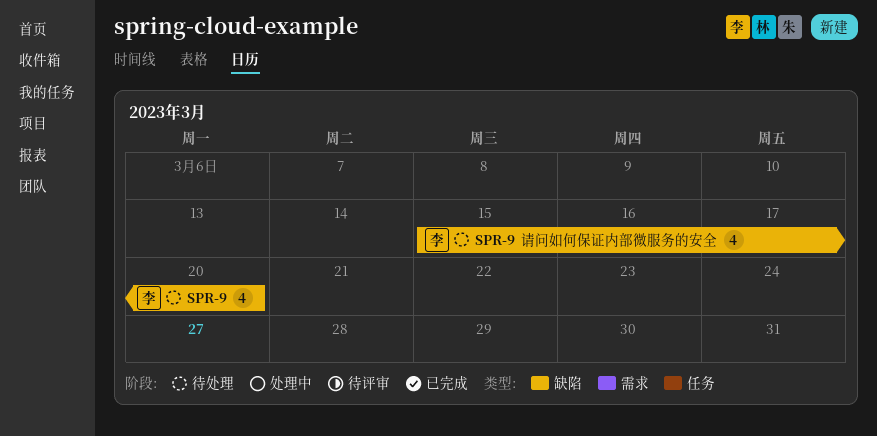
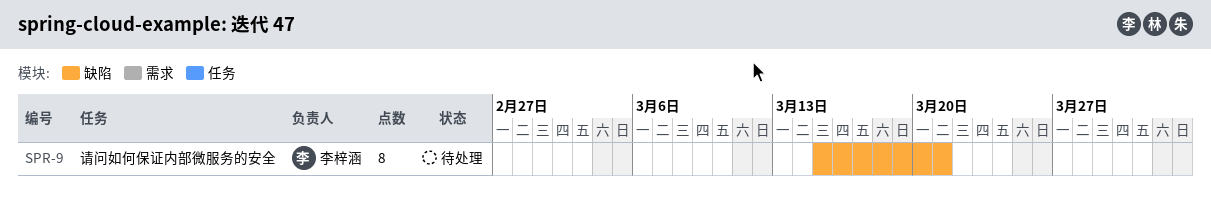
SPR-9, estimate: 4 -> 8
SPR-9, due: Mar 20 -> Mar 21

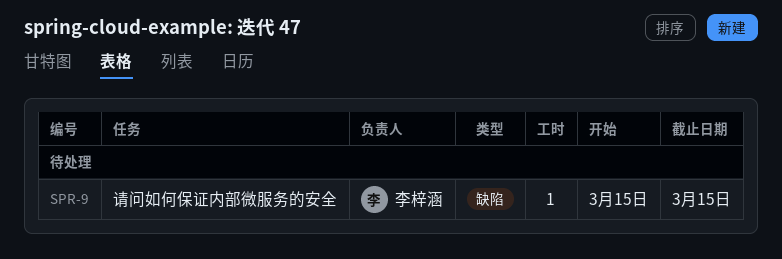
SPR-9, estimate: 8 -> 1
SPR-9, due: Mar 21 -> Mar 15

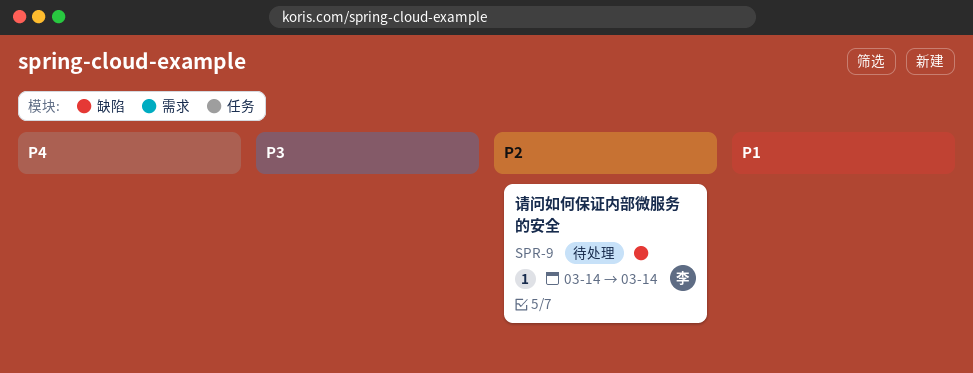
SPR-9, start: Mar 15 -> Mar 14
SPR-9, due: Mar 15 -> Mar 14

